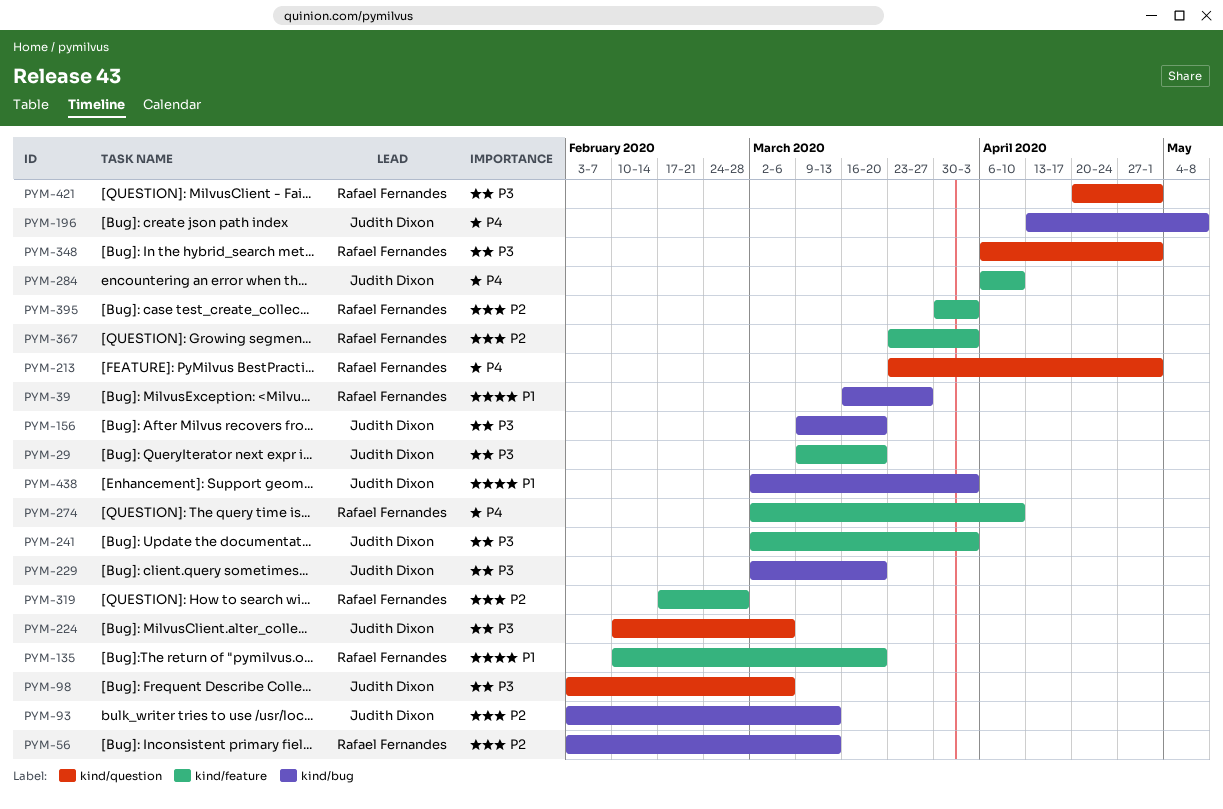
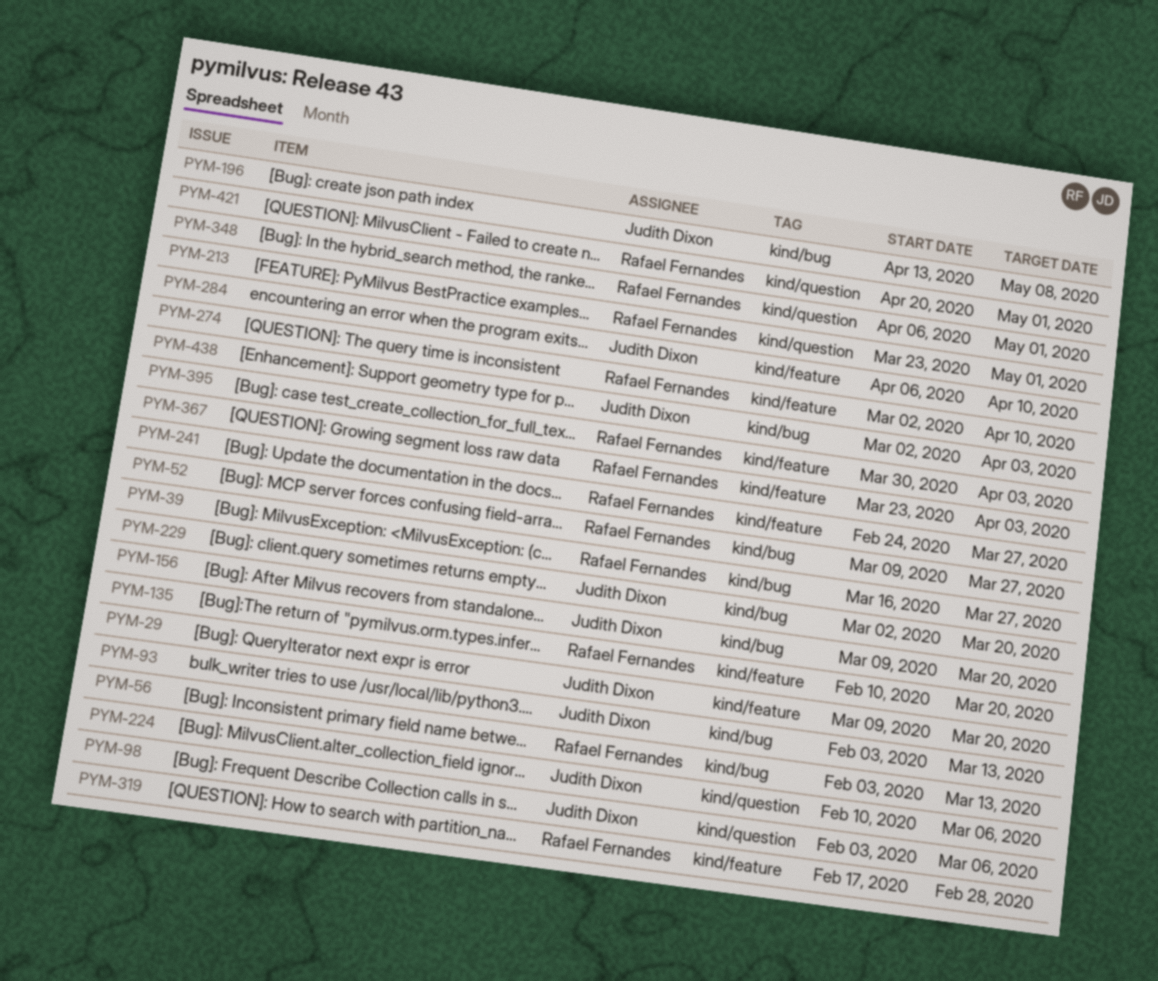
PYM-52: none -> present
PYM-241, owner: Judith Dixon -> Rafael Fernandes
PYM-241, start: Mar 2 -> Feb 24
PYM-241, due: Apr 3 -> Mar 27

